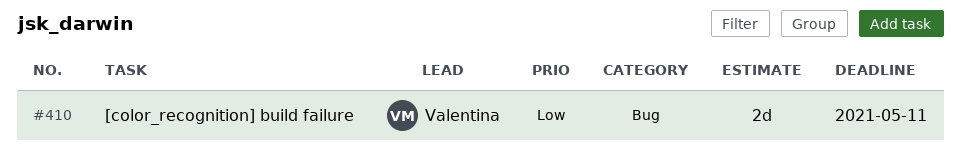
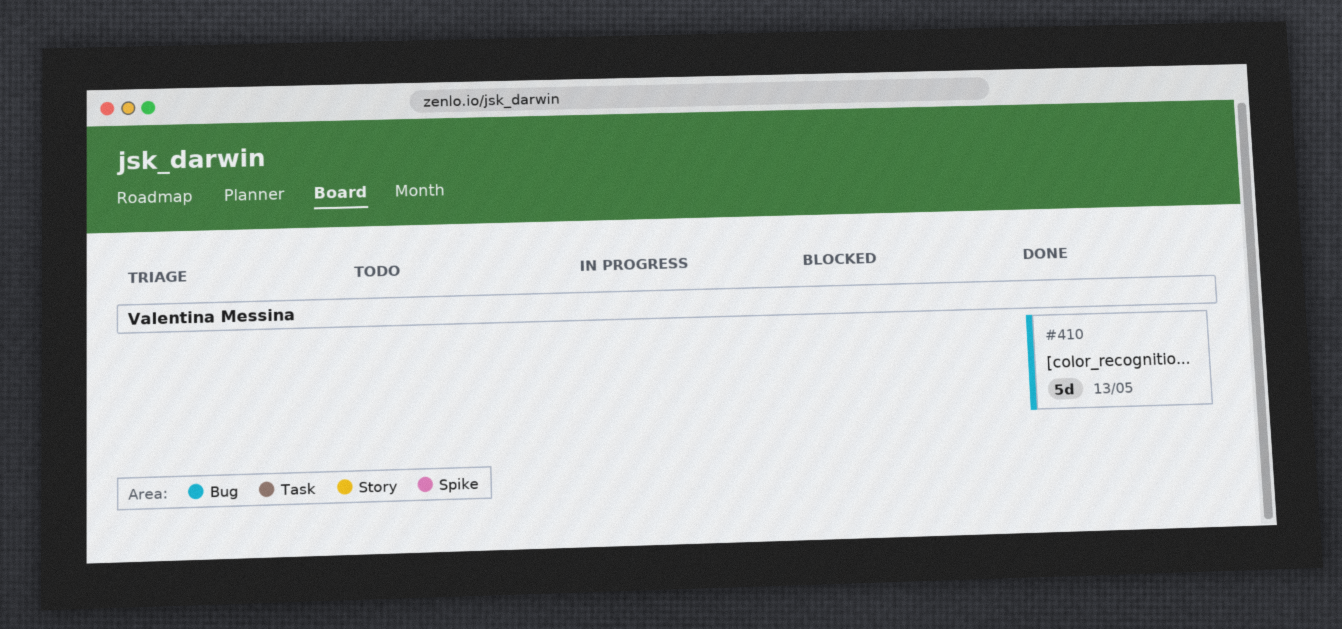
#410, estimate: 2d -> 5d
#410, due: May 11 -> May 13

